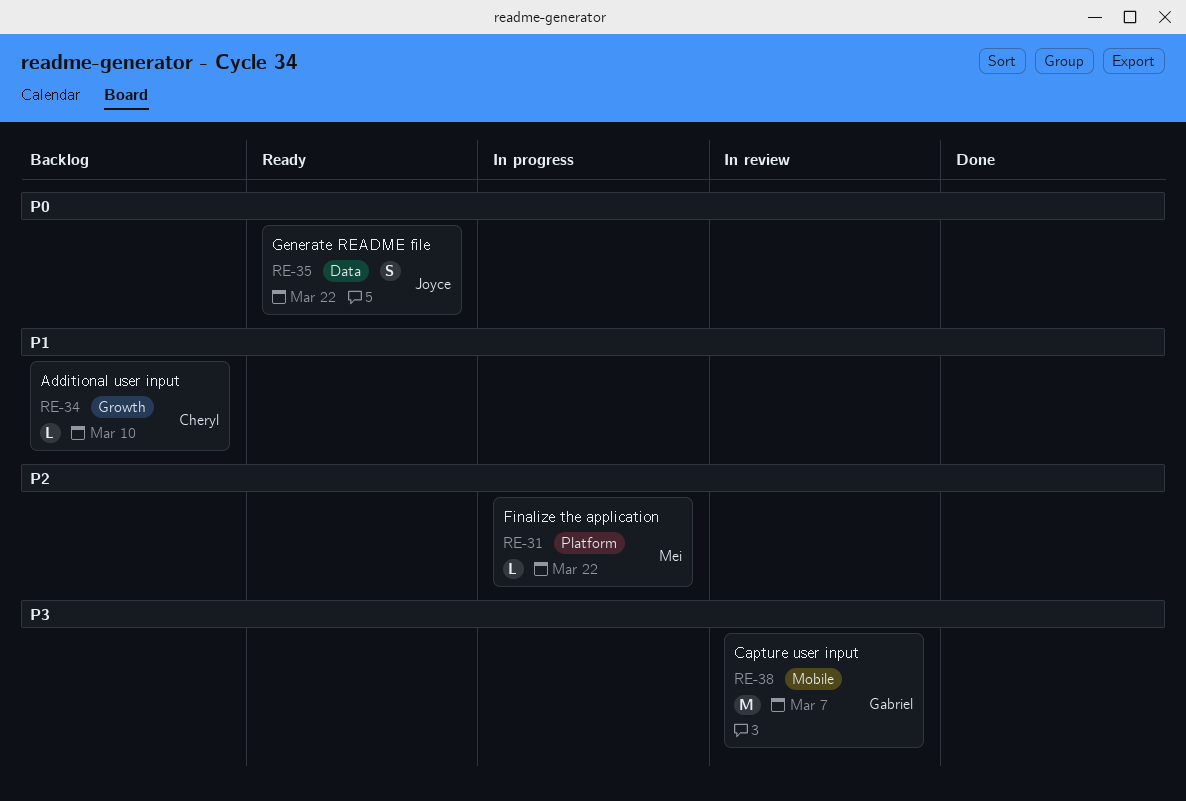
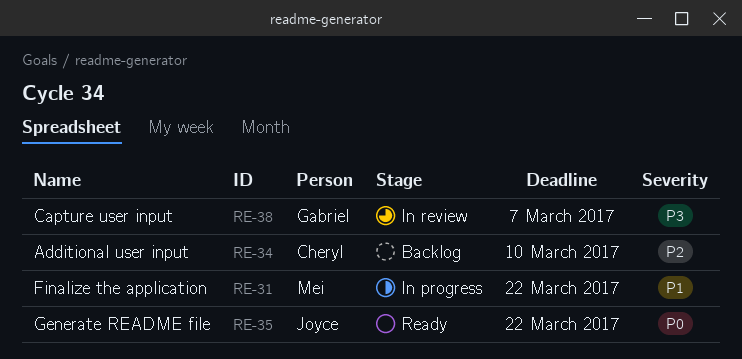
RE-31, priority: P2 -> P1
RE-34, priority: P1 -> P2

